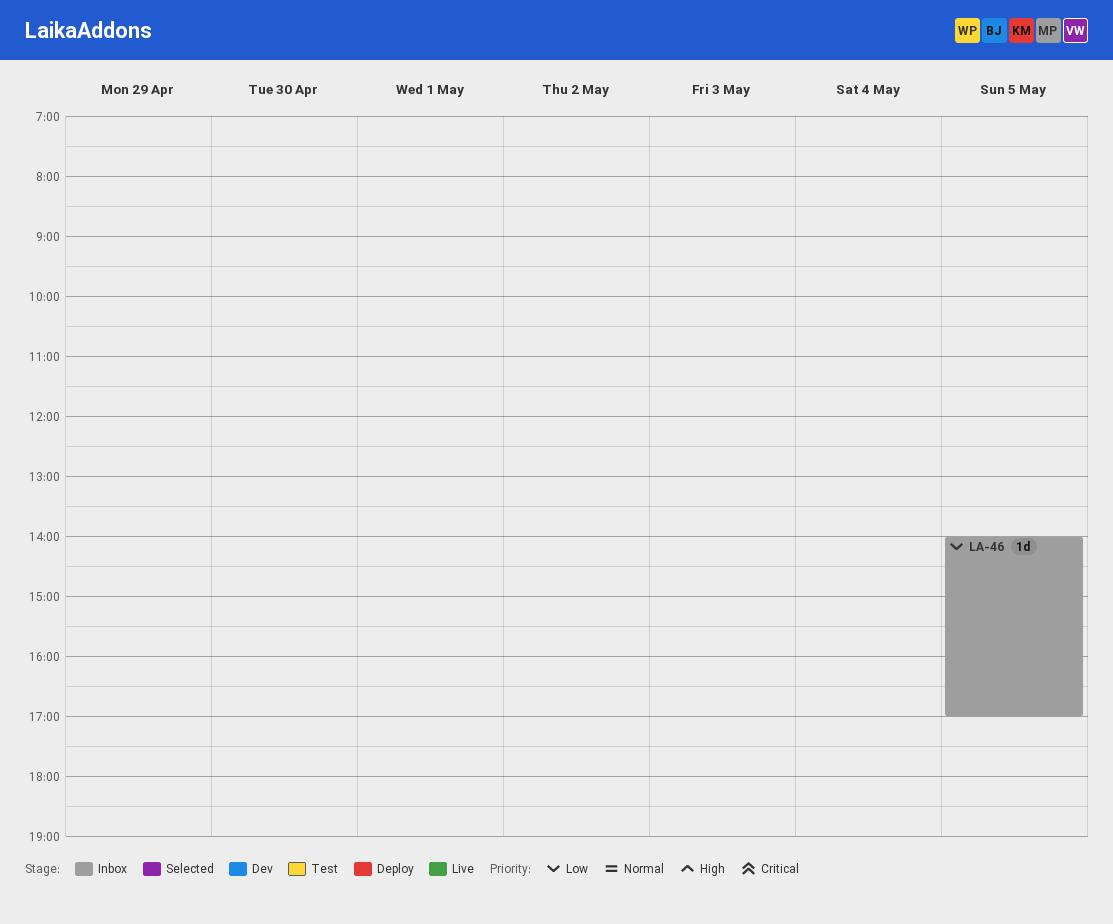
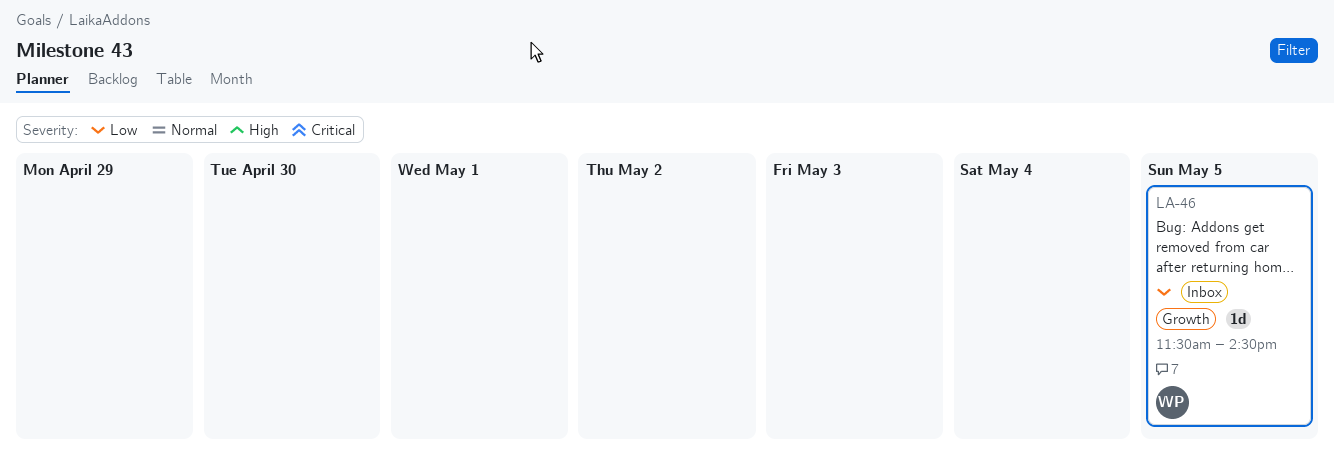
LA-46, begins: 14:00 -> 11:30
LA-46, ends: 17:00 -> 14:30

